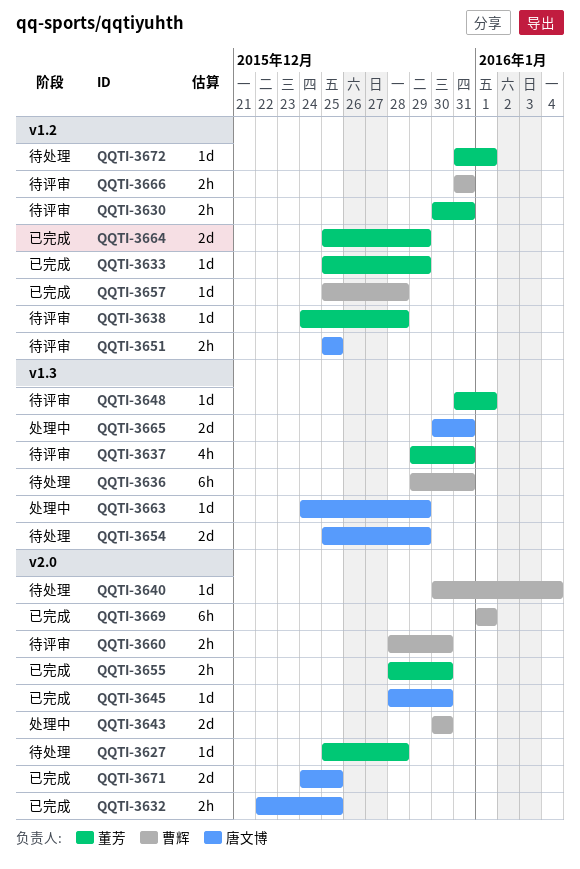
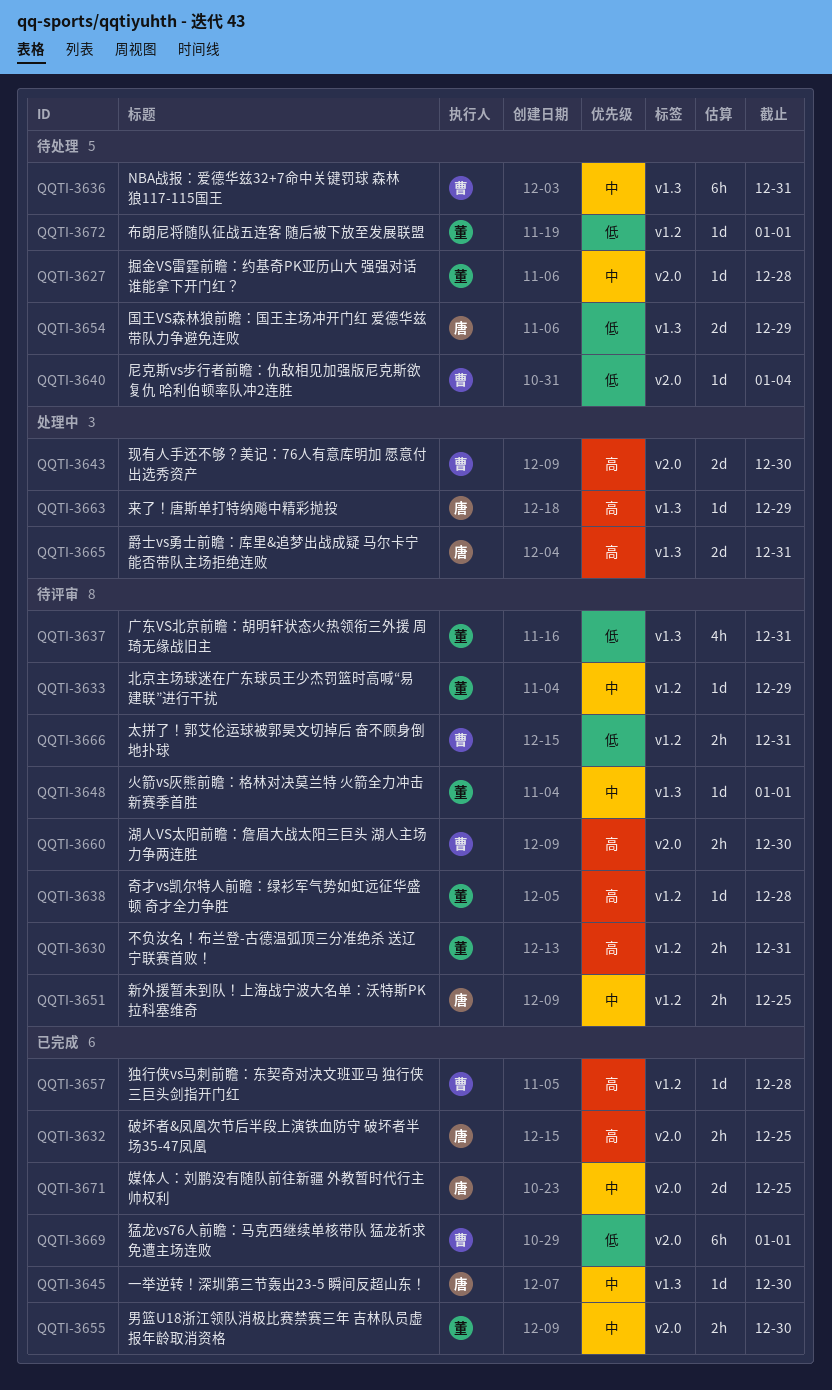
QQTI-3633, status: 已完成 -> 待评审
QQTI-3645, label: v2.0 -> v1.3
QQTI-3664: present -> none

